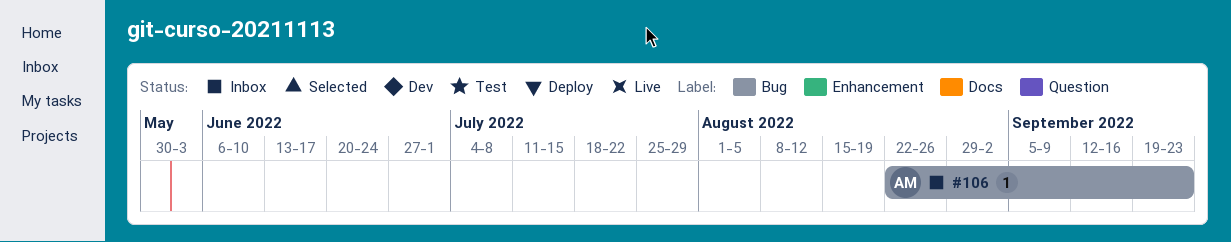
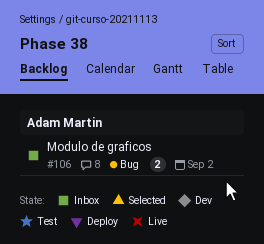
#106, estimate: 1 -> 2
#106, due: Sep 23 -> Sep 2

